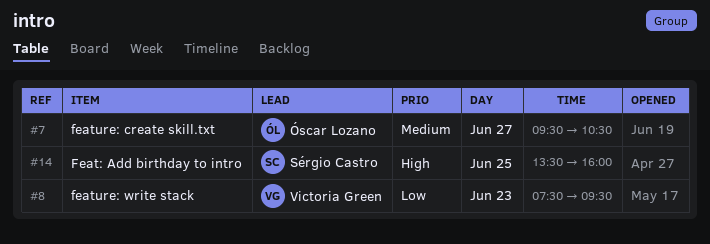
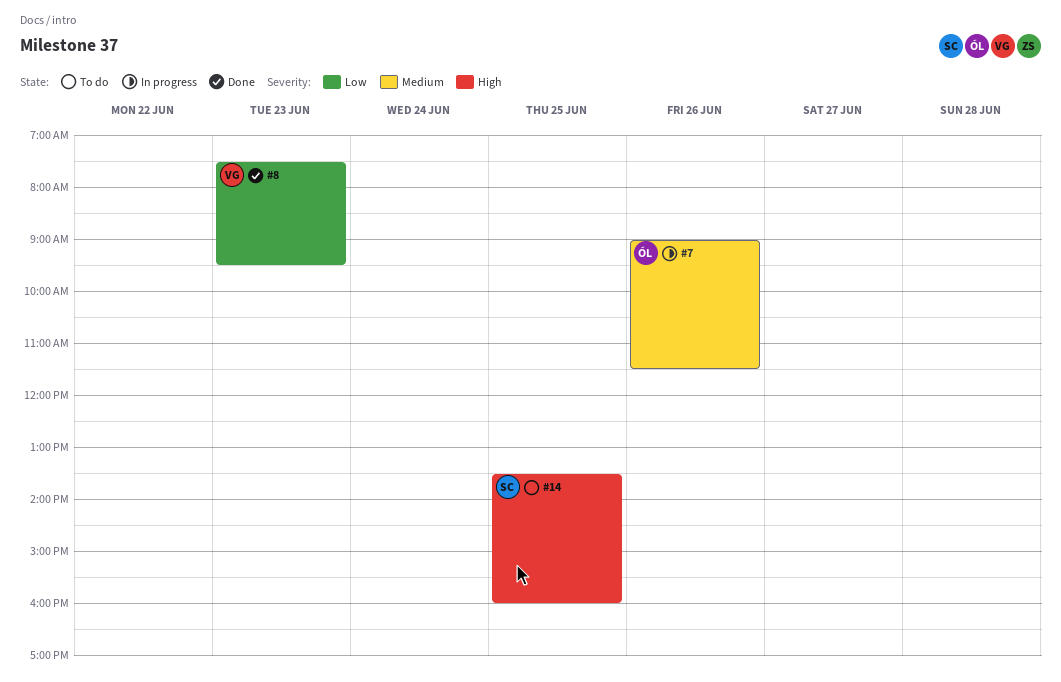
#7, day: Jun 27 -> Jun 26
#7, begins: 09:30 -> 09:00
#7, ends: 10:30 -> 11:30

